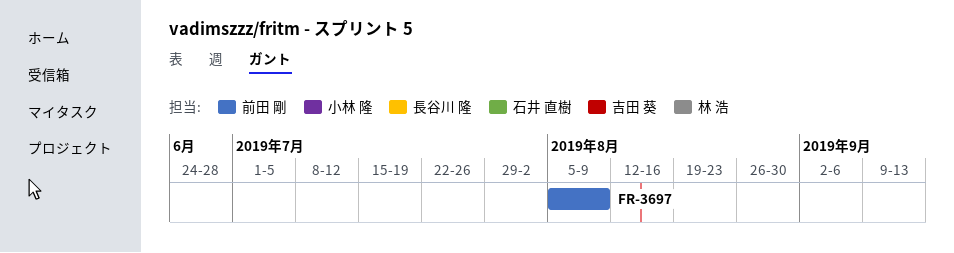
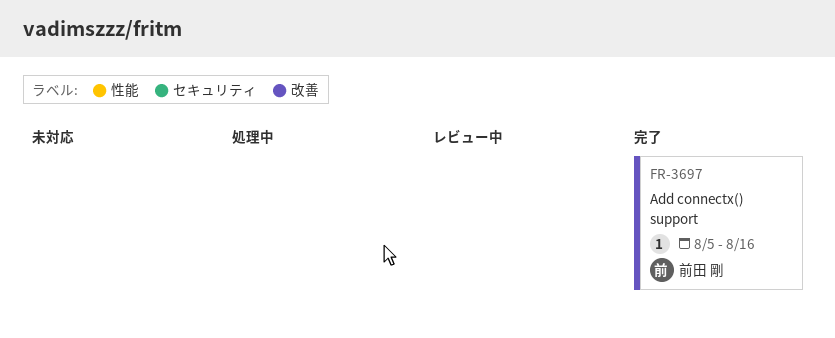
FR-3697, due: Aug 9 -> Aug 16

